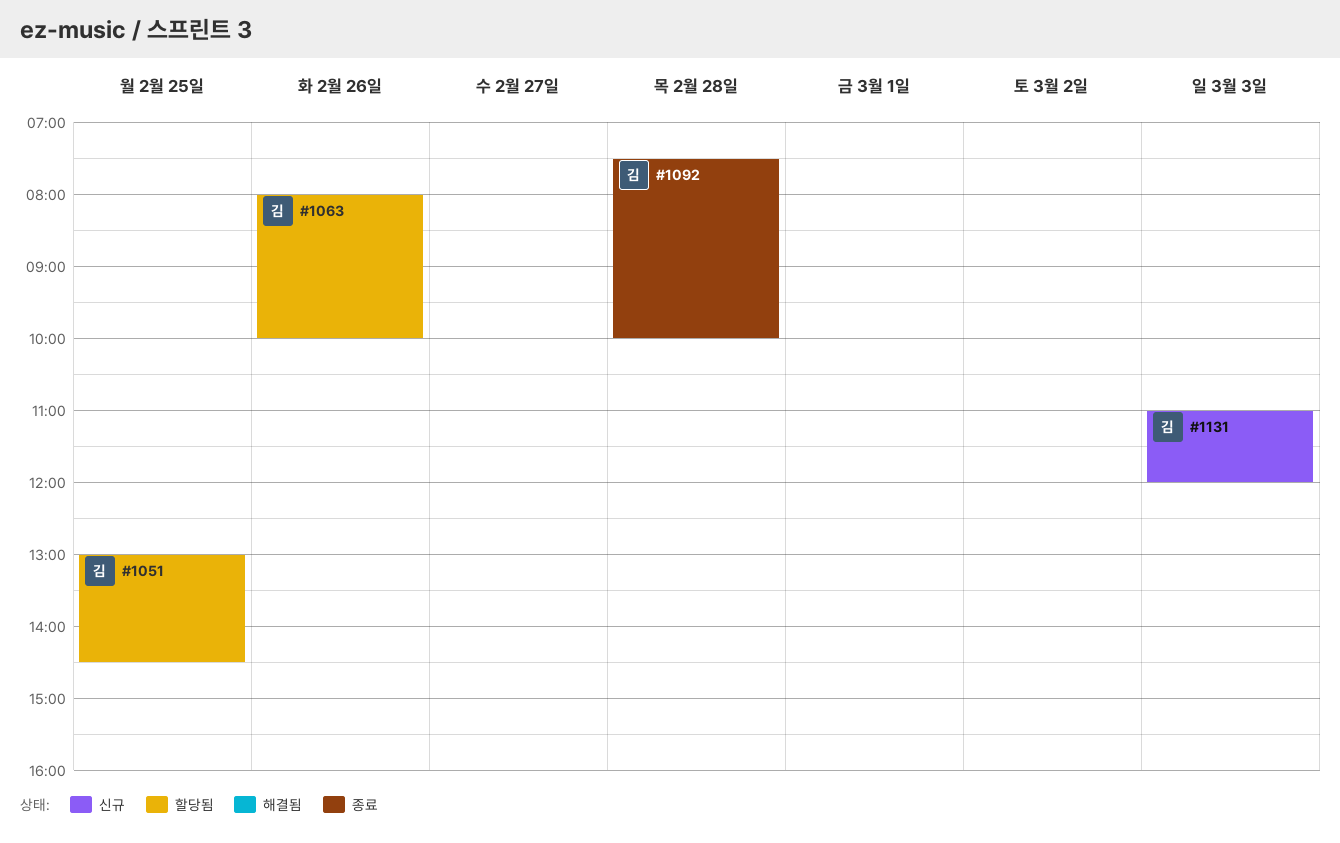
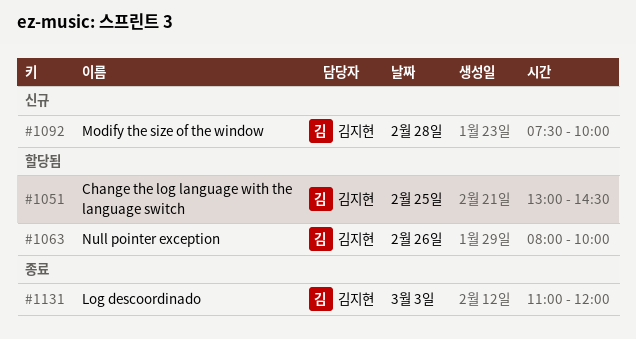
#1092, status: 종료 -> 신규
#1131, status: 신규 -> 종료

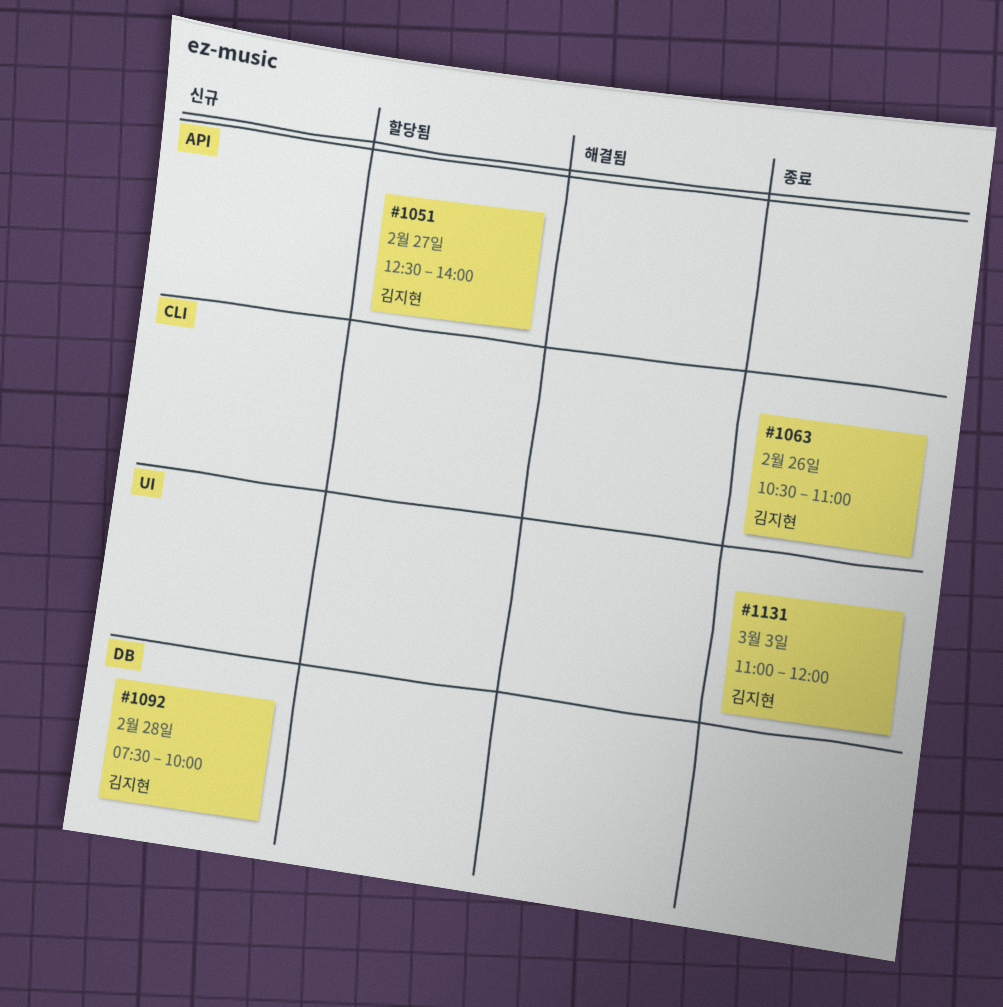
#1051, day: Feb 25 -> Feb 27
#1051, begins: 13:00 -> 12:30
#1051, ends: 14:30 -> 14:00
#1063, status: 할당됨 -> 종료
#1063, begins: 08:00 -> 10:30
#1063, ends: 10:00 -> 11:00

